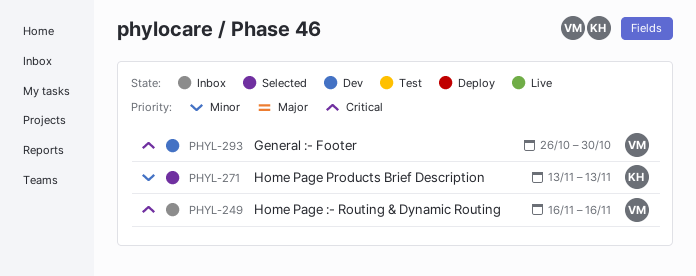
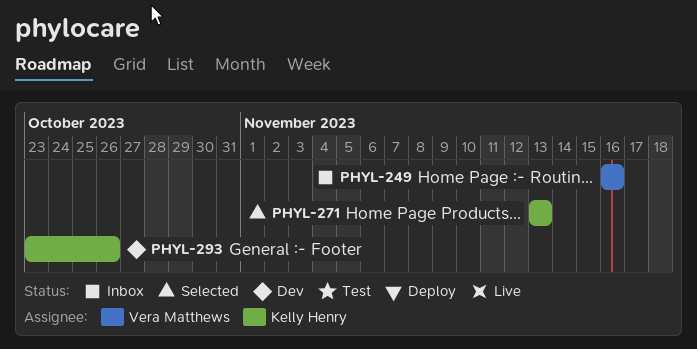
PHYL-293, owner: Vera Matthews -> Kelly Henry
PHYL-293, start: Oct 26 -> Oct 23
PHYL-293, due: Oct 30 -> Oct 26

